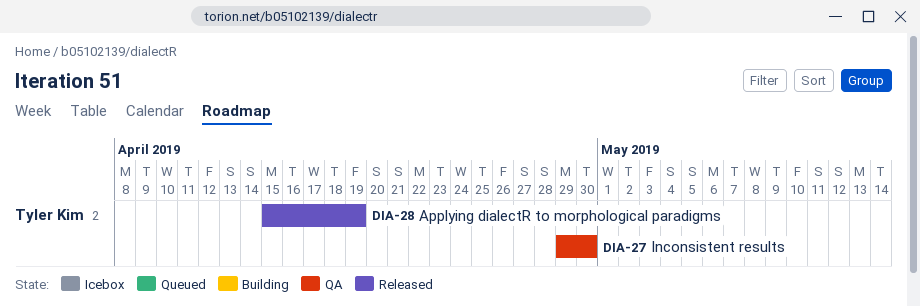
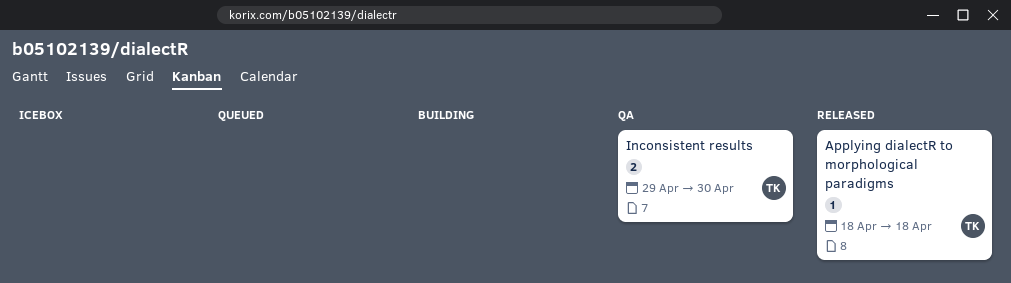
Applying dialectR to morphological paradigms, start: Apr 15 -> Apr 18
Applying dialectR to morphological paradigms, due: Apr 19 -> Apr 18

